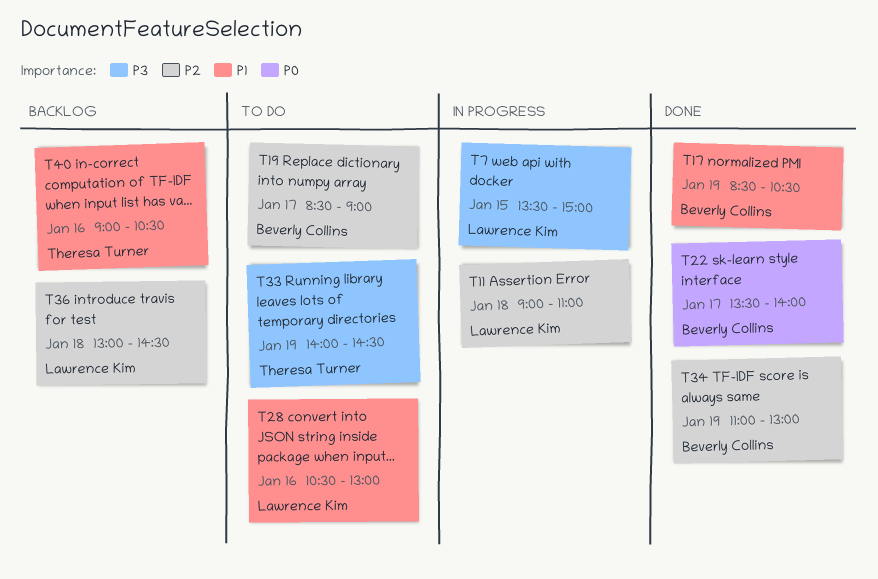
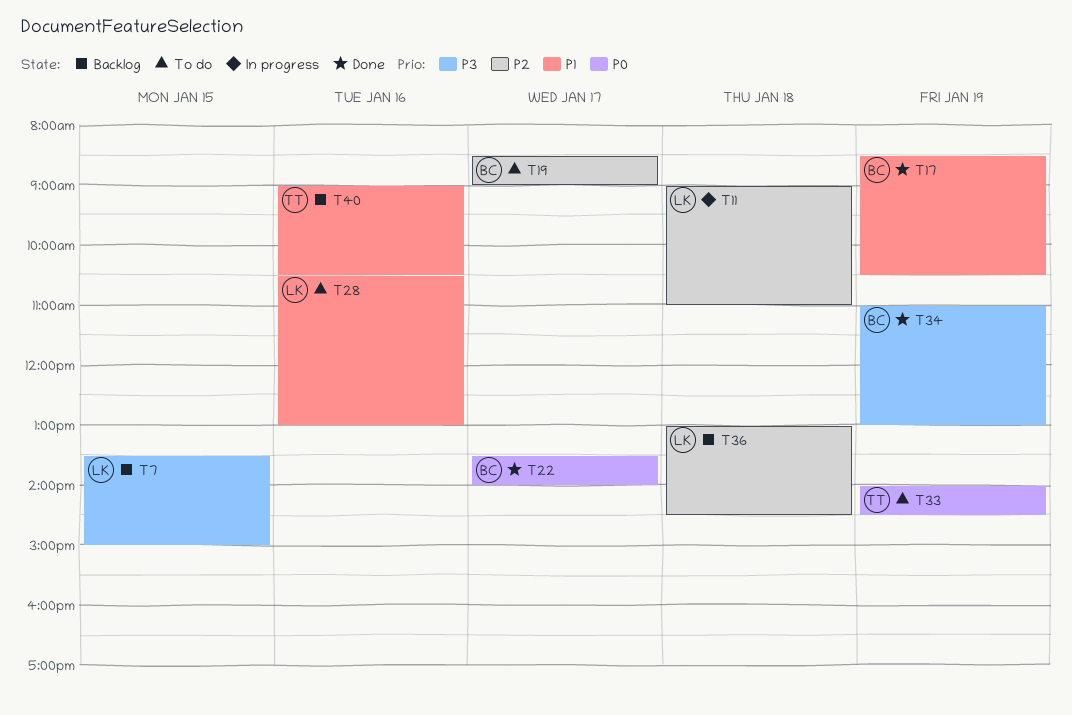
T7, status: In progress -> Backlog
T33, priority: P3 -> P0
T34, priority: P2 -> P3

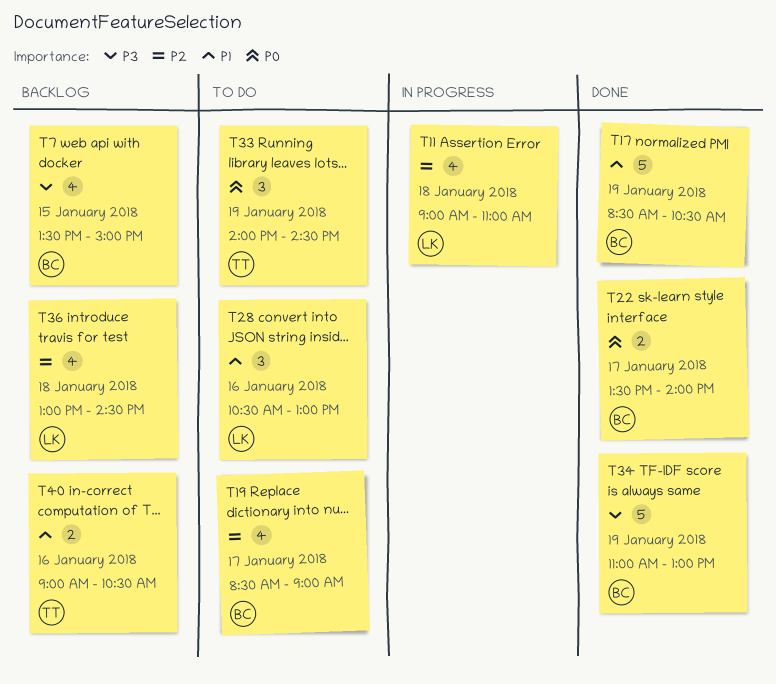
T7, owner: LK -> BC

